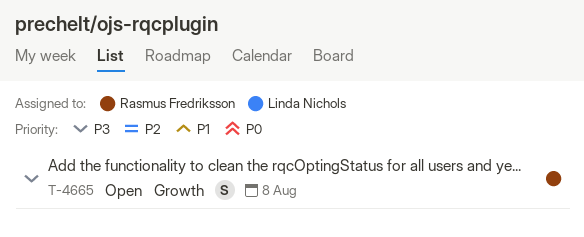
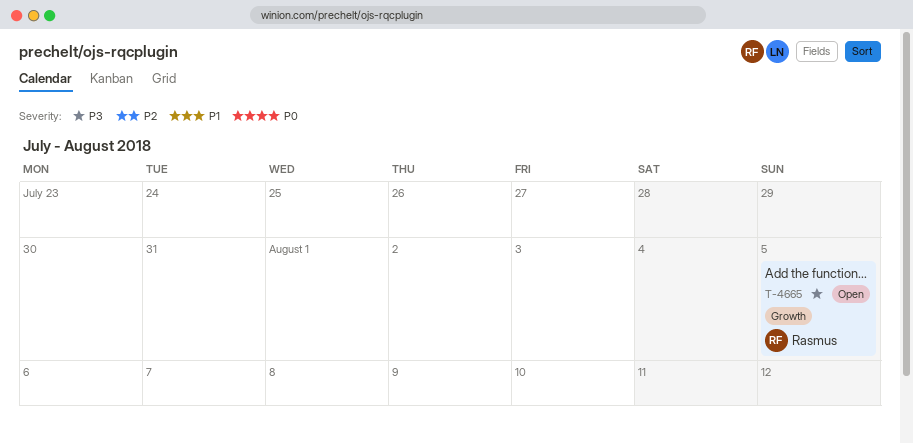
T-4665, due: Aug 8 -> Aug 5

